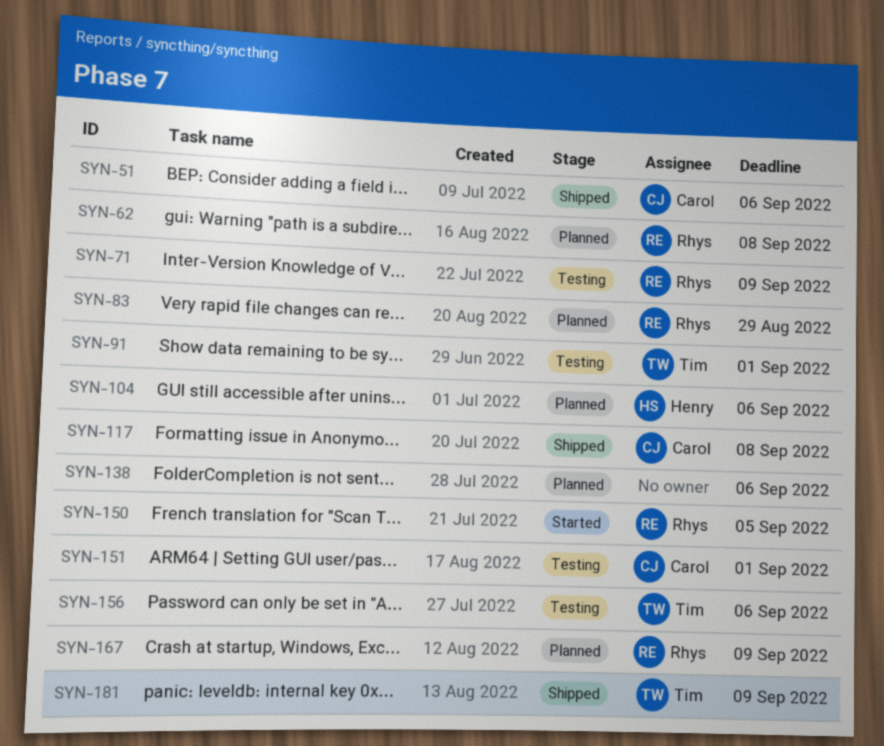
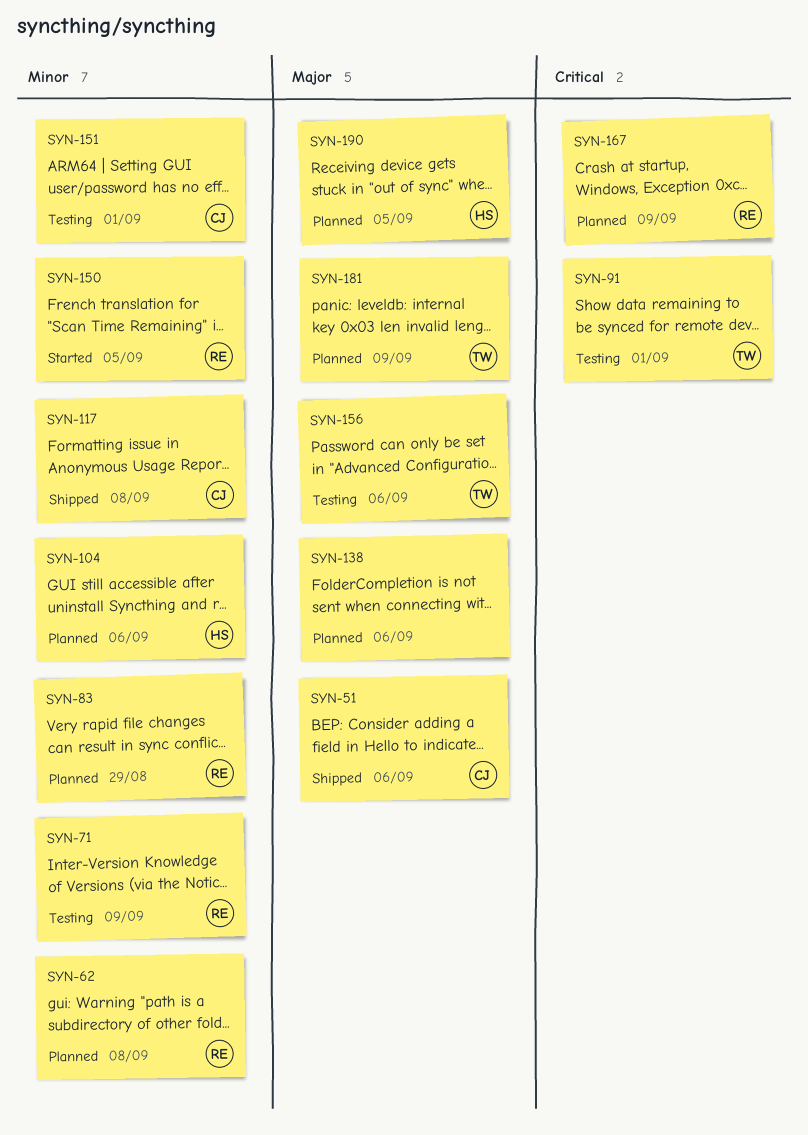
SYN-181, status: Shipped -> Planned
SYN-190: none -> present

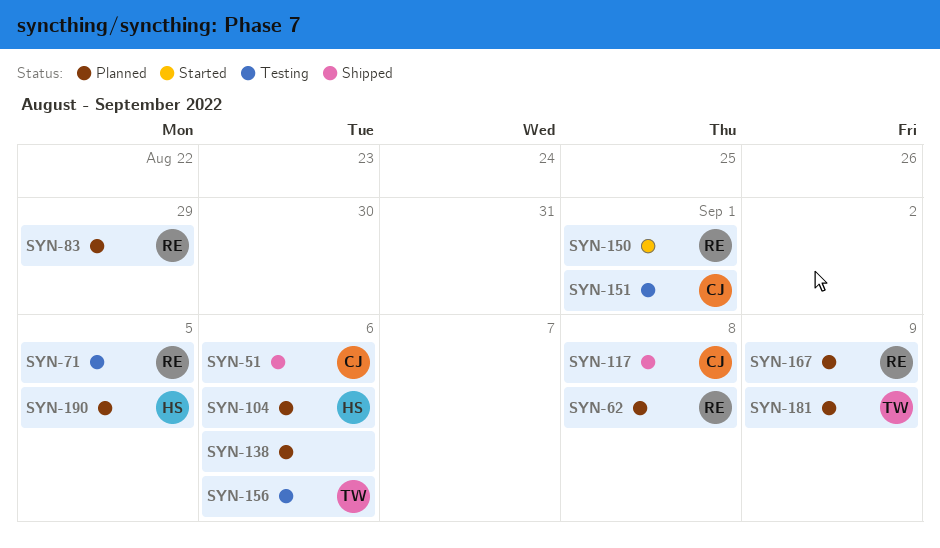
SYN-71, due: Sep 9 -> Sep 5
SYN-91: present -> none
SYN-150, due: Sep 5 -> Sep 1

